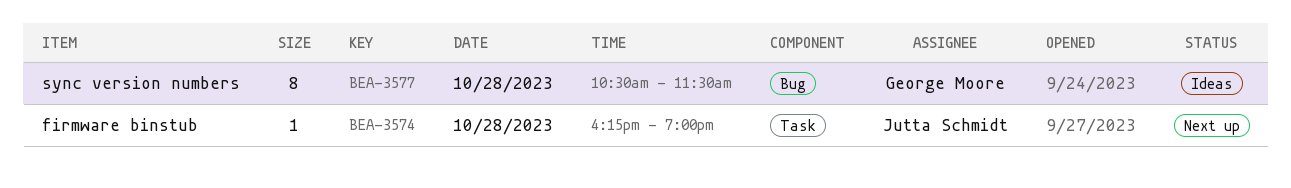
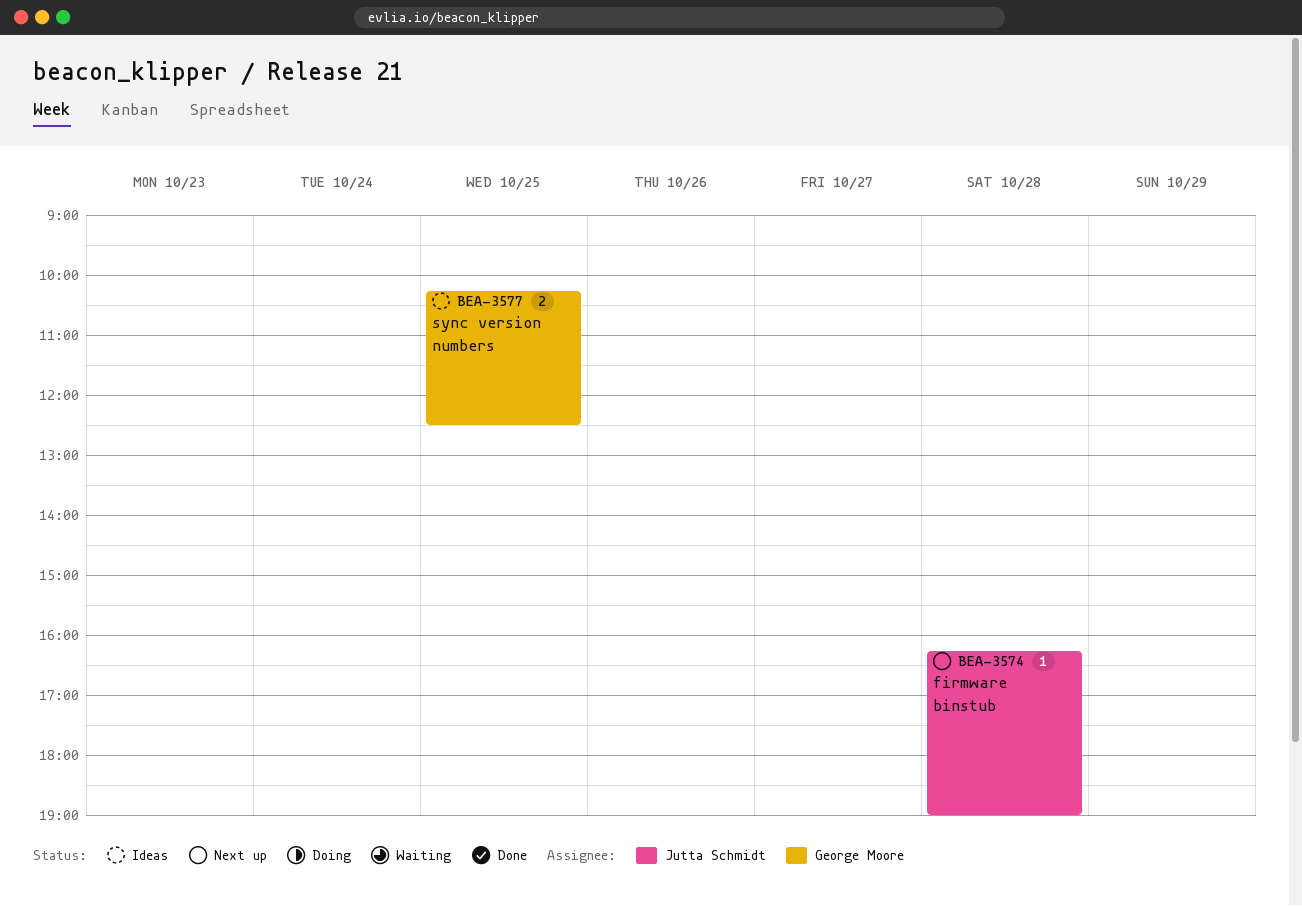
BEA-3577, estimate: 8 -> 2
BEA-3577, day: Oct 28 -> Oct 25
BEA-3577, begins: 10:30 -> 10:15
BEA-3577, ends: 11:30 -> 12:30

